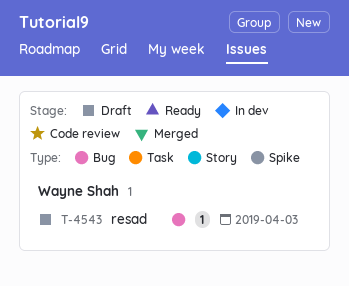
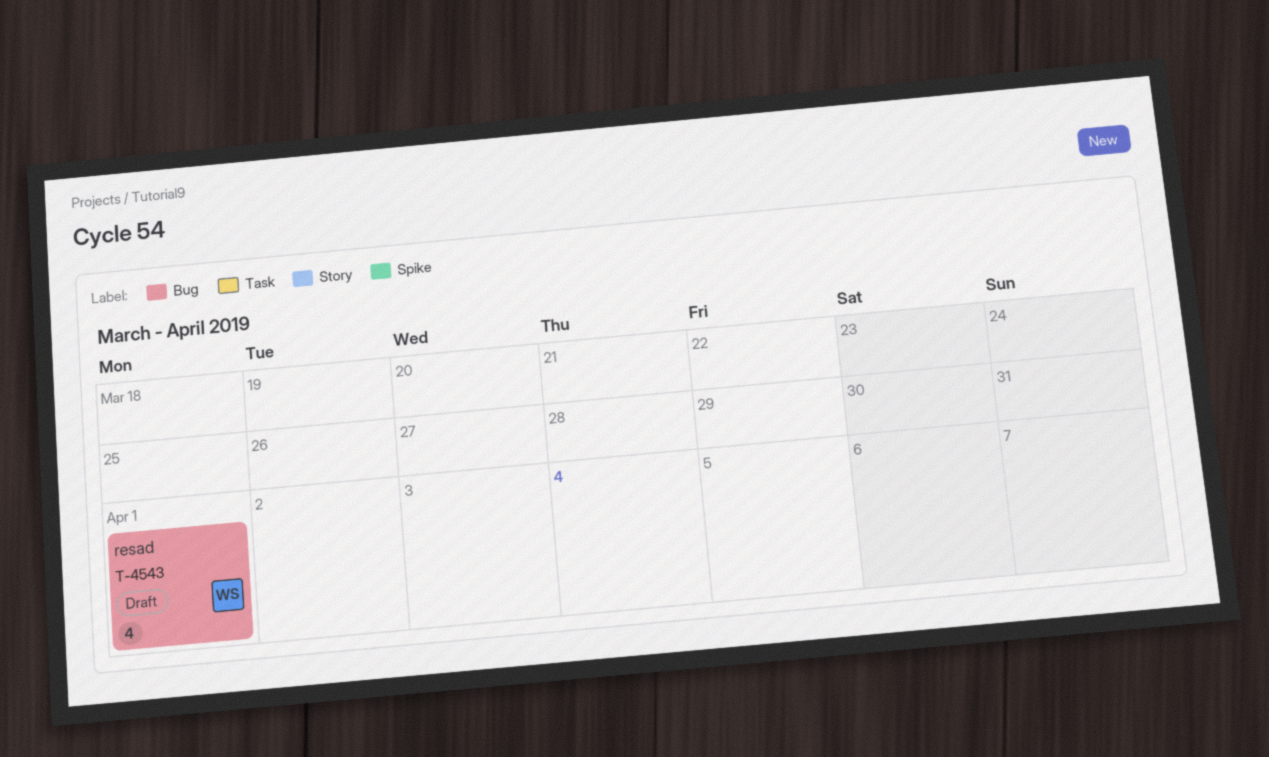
T-4543, estimate: 1 -> 4
T-4543, due: Apr 3 -> Apr 1

